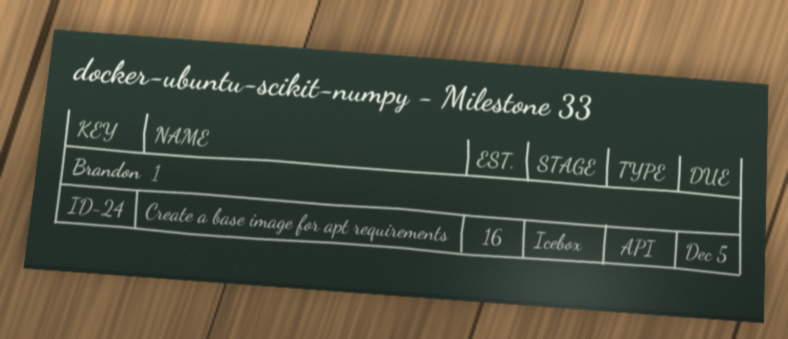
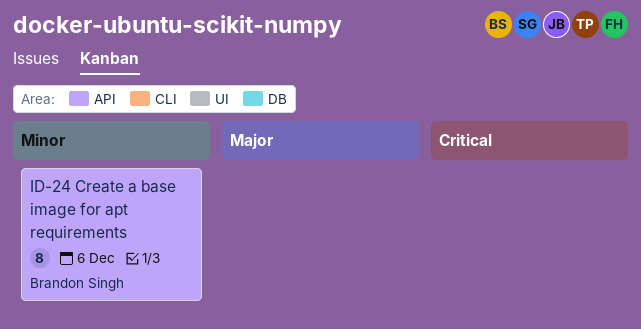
ID-24, estimate: 16 -> 8
ID-24, due: Dec 5 -> Dec 6

